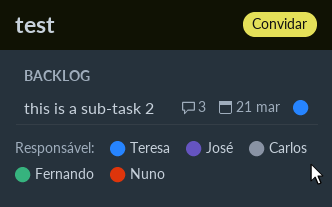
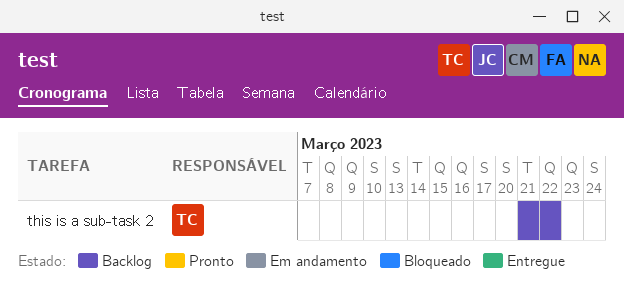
this is a sub-task 2, due: Mar 21 -> Mar 22

